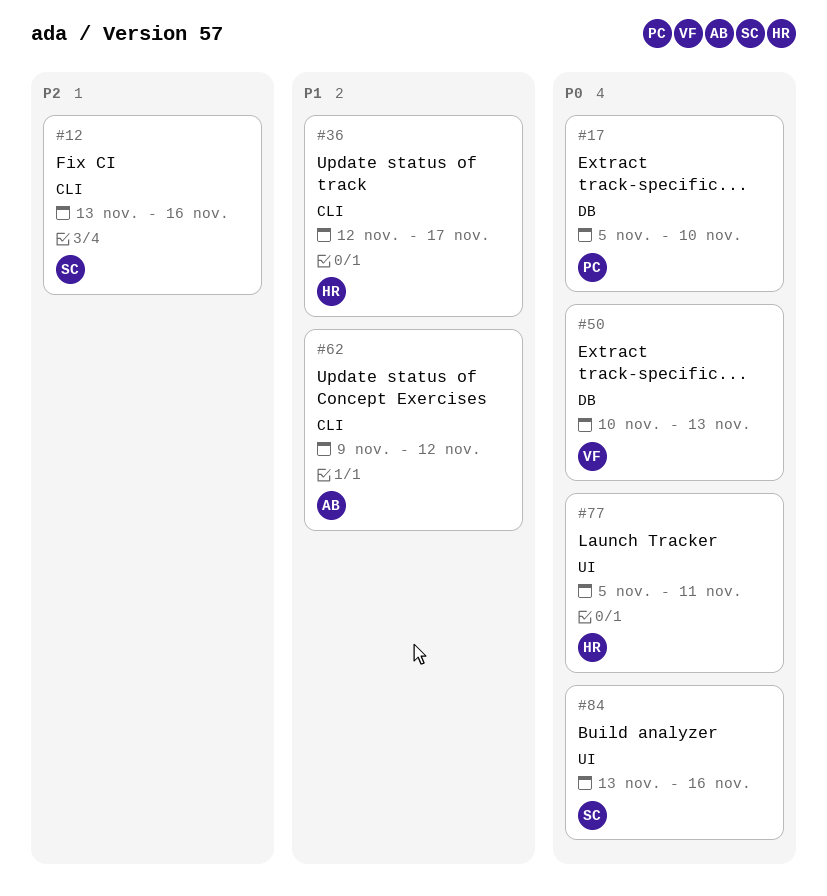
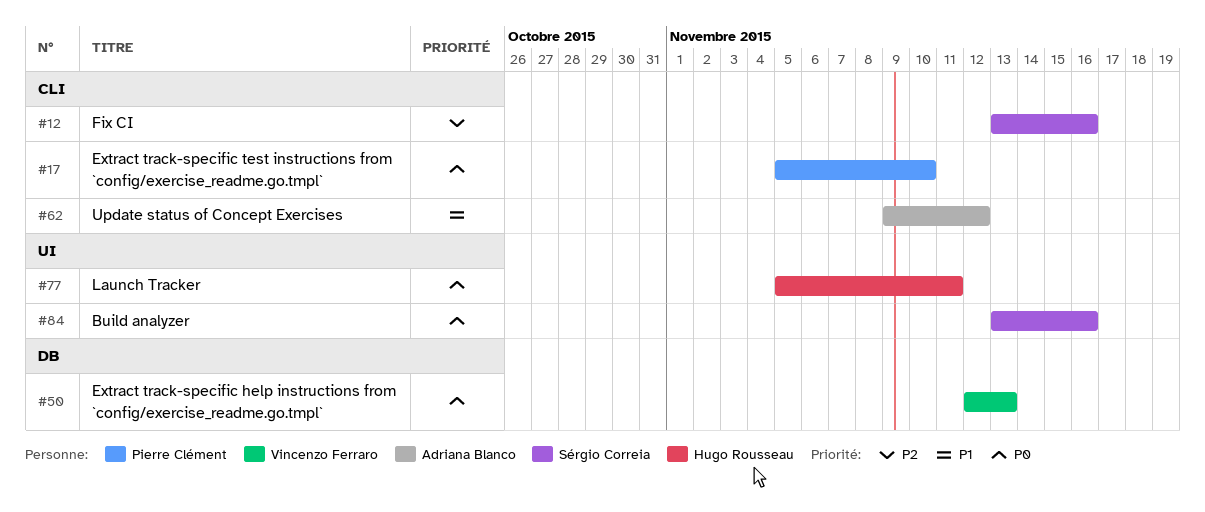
#17, label: DB -> CLI
#36: present -> none
#50, start: Nov 10 -> Nov 12

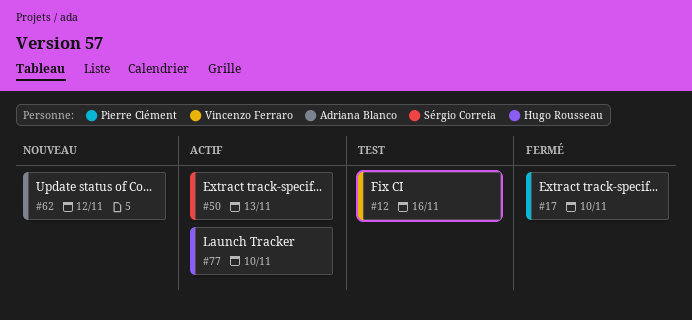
#12, owner: Sérgio Correia -> Vincenzo Ferraro
#50, owner: Vincenzo Ferraro -> Sérgio Correia
#77, due: Nov 11 -> Nov 10
#84: present -> none

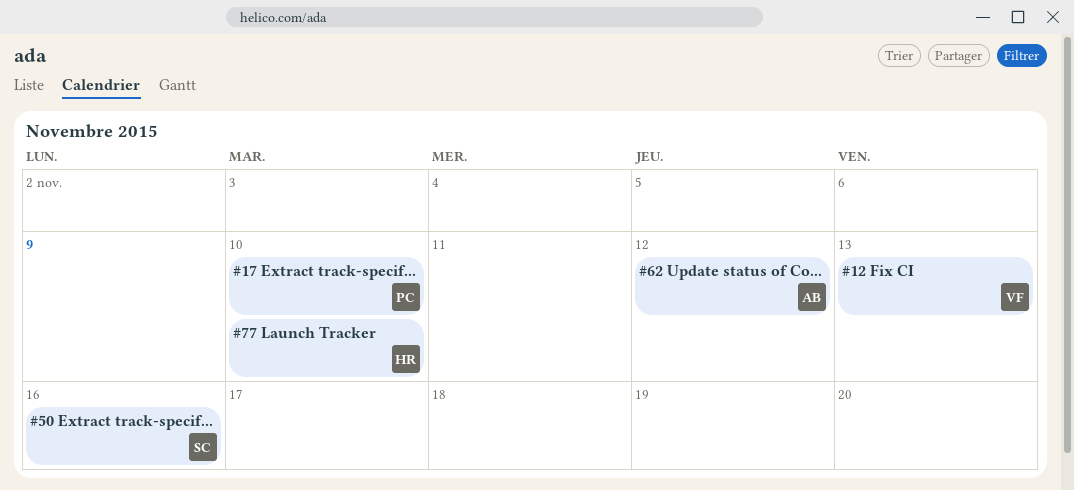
#12, due: Nov 16 -> Nov 13
#50, due: Nov 13 -> Nov 16

